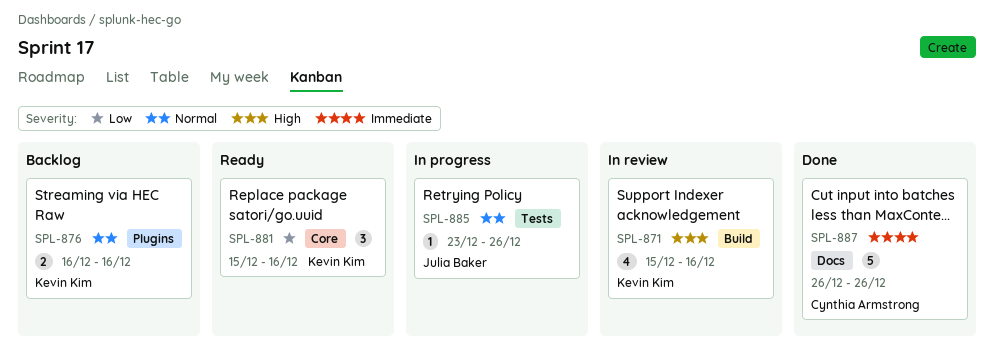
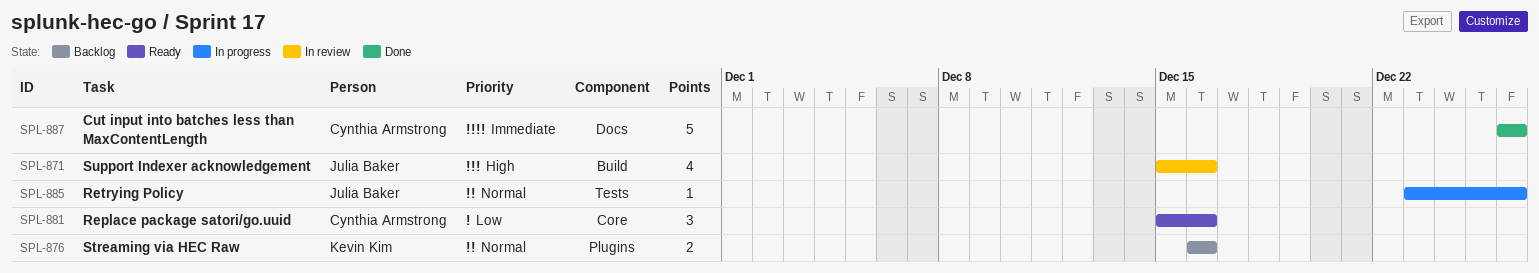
SPL-871, owner: Kevin Kim -> Julia Baker
SPL-881, owner: Kevin Kim -> Cynthia Armstrong

